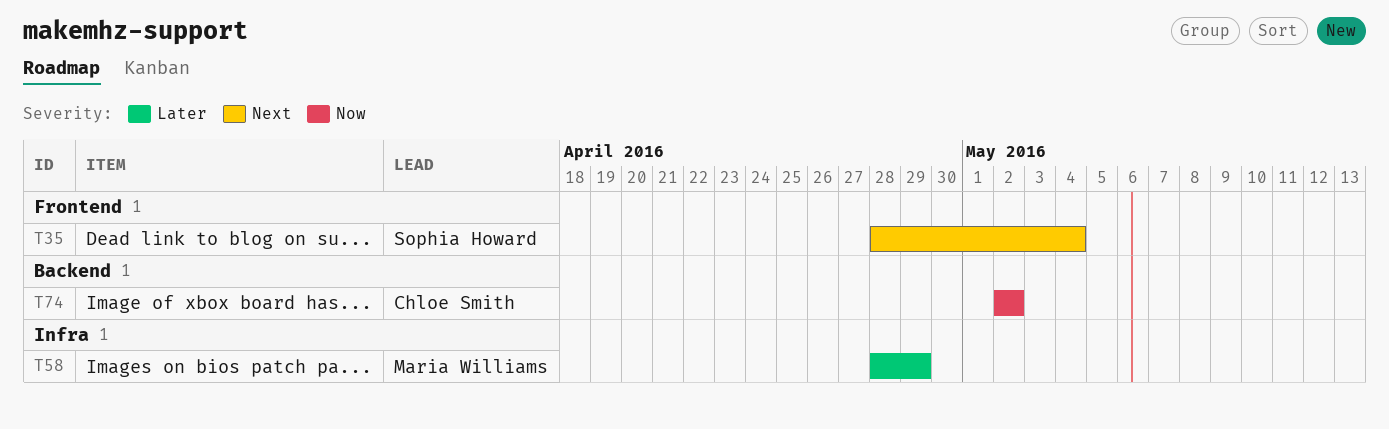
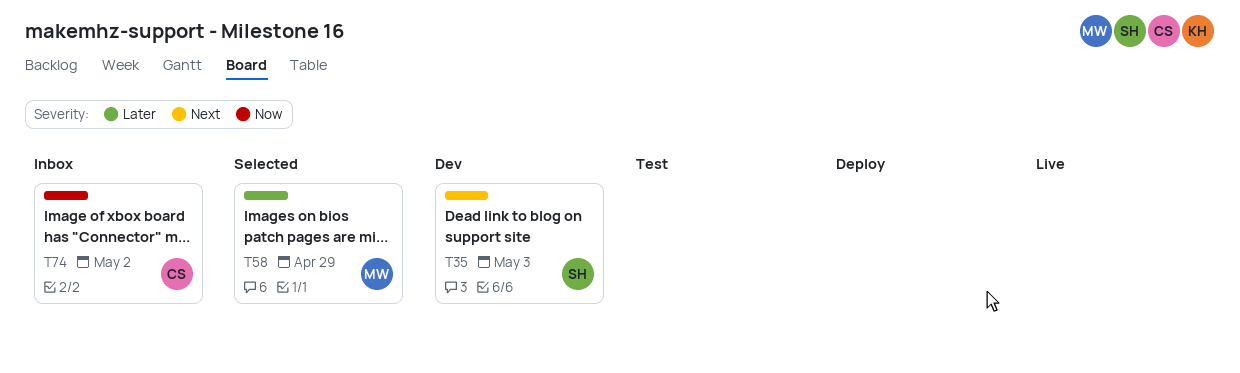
T35, due: May 4 -> May 3

